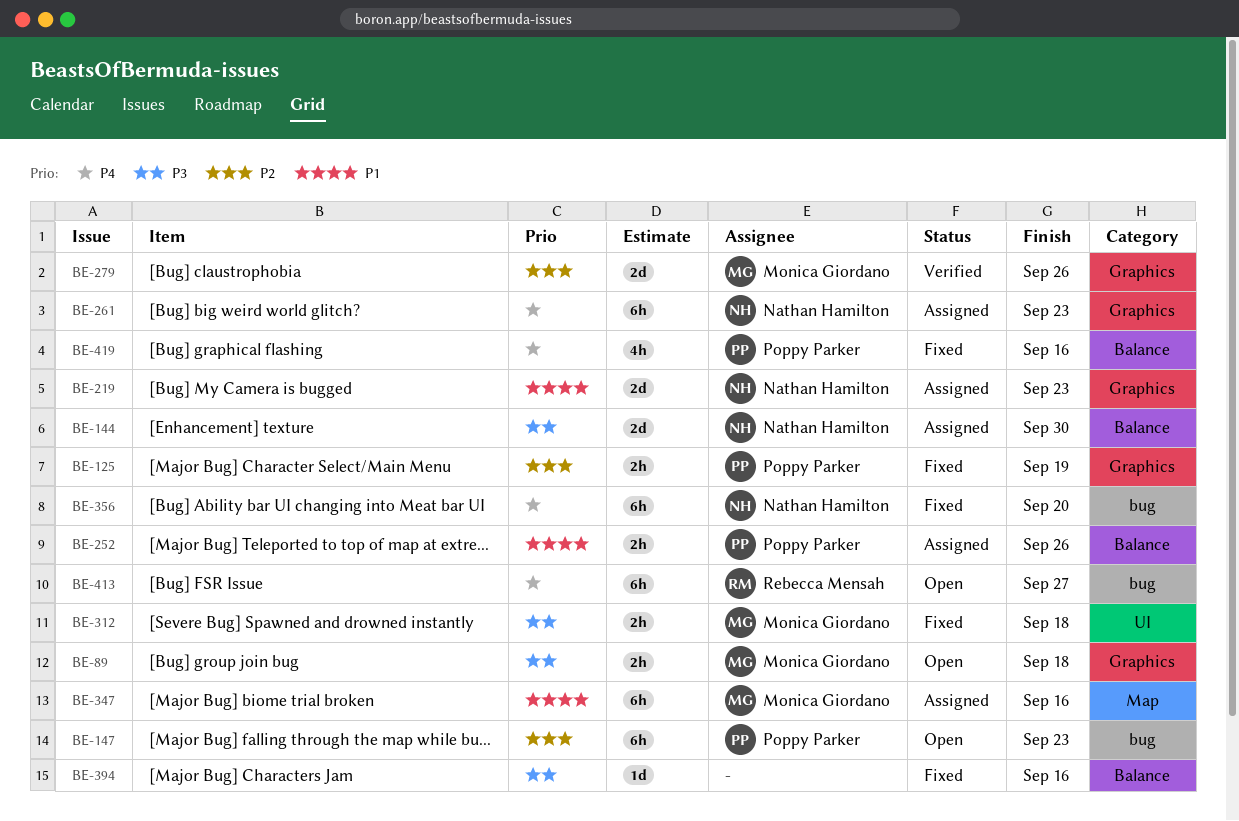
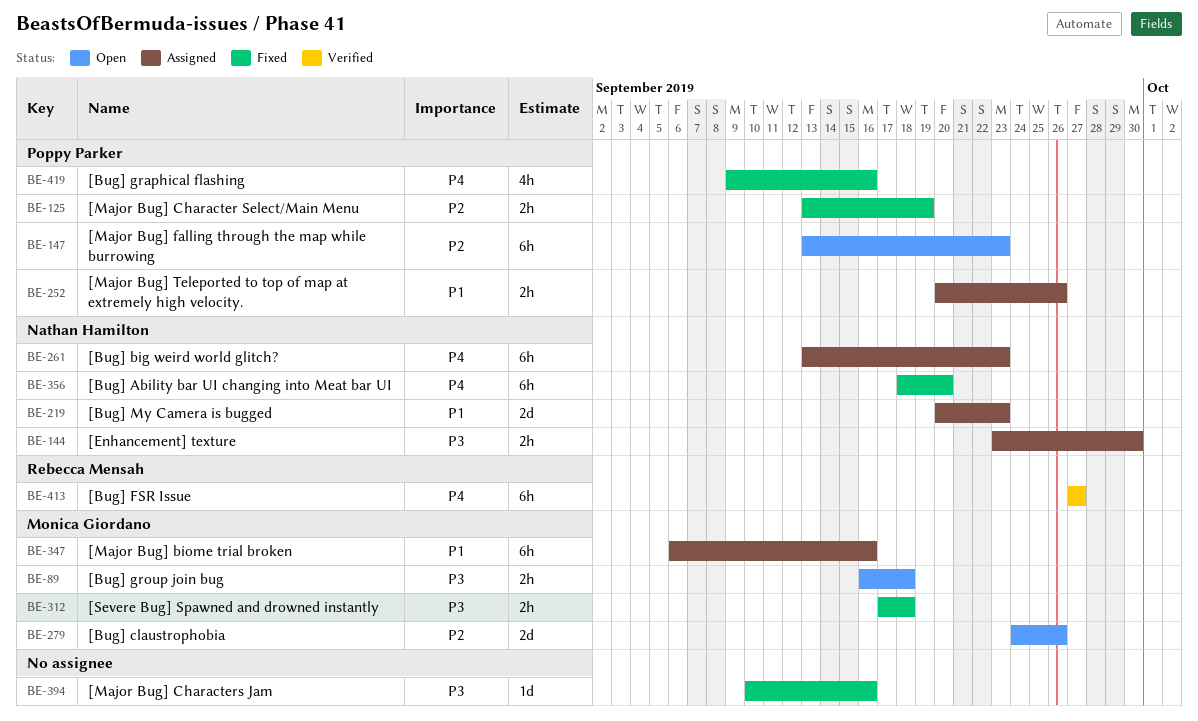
BE-144, estimate: 2d -> 2h
BE-279, status: Verified -> Open
BE-413, status: Open -> Verified

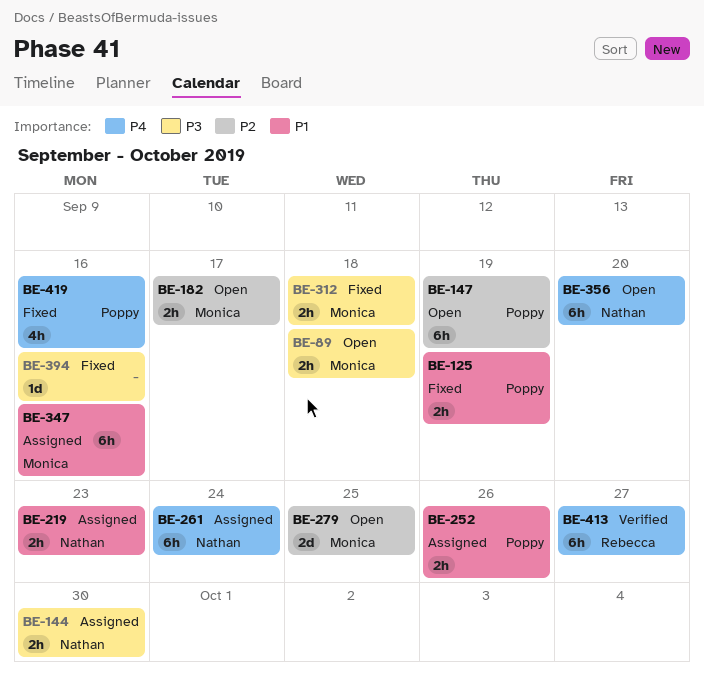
BE-125, priority: P2 -> P1
BE-147, due: Sep 23 -> Sep 19
BE-182: none -> present
BE-219, estimate: 2d -> 2h
BE-261, due: Sep 23 -> Sep 24
BE-279, due: Sep 26 -> Sep 25
BE-356, status: Fixed -> Open

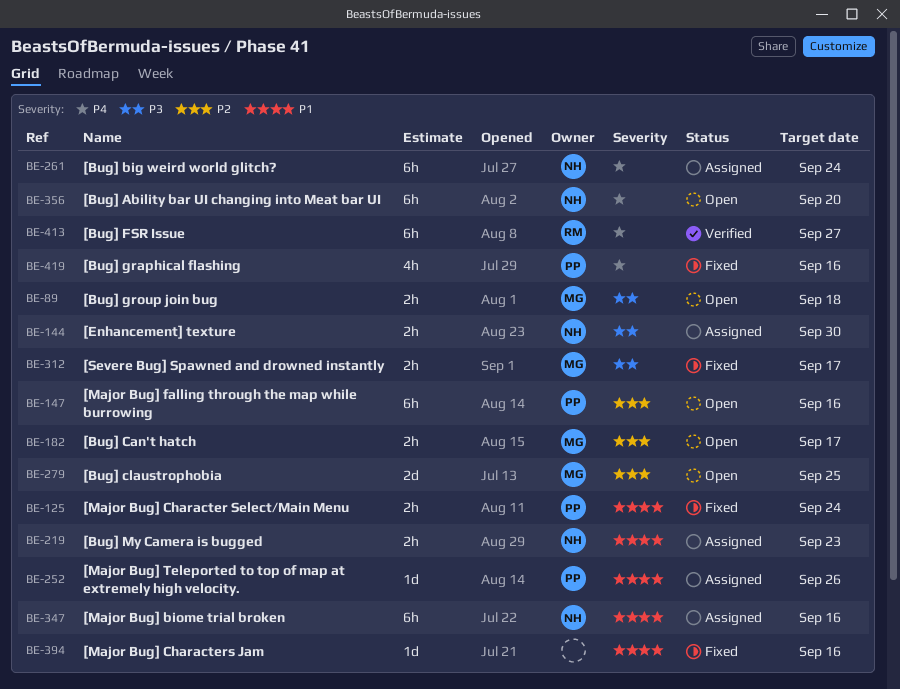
BE-125, due: Sep 19 -> Sep 24
BE-147, due: Sep 19 -> Sep 16
BE-252, estimate: 2h -> 1d
BE-312, due: Sep 18 -> Sep 17
BE-347, owner: Monica -> Nathan
BE-394, priority: P3 -> P1

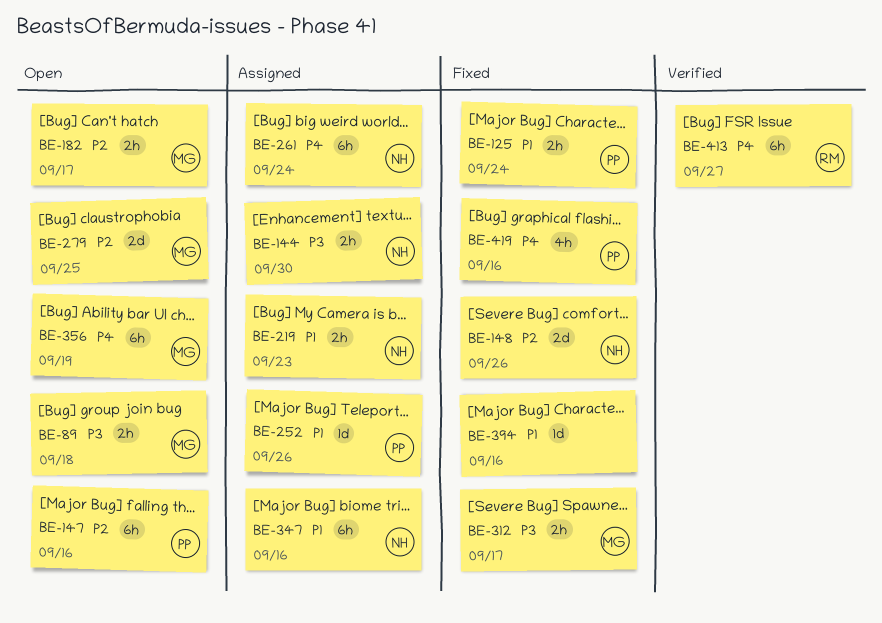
BE-148: none -> present
BE-356, owner: NH -> MG
BE-356, due: Sep 20 -> Sep 19

